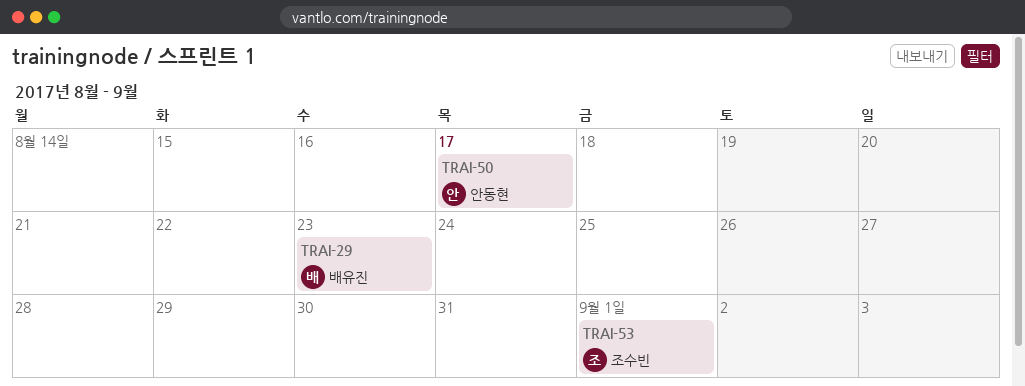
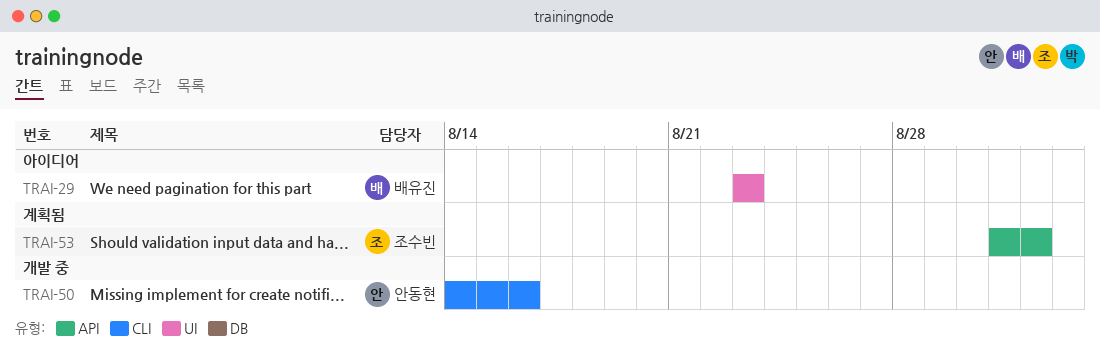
TRAI-50, due: Aug 17 -> Aug 16

